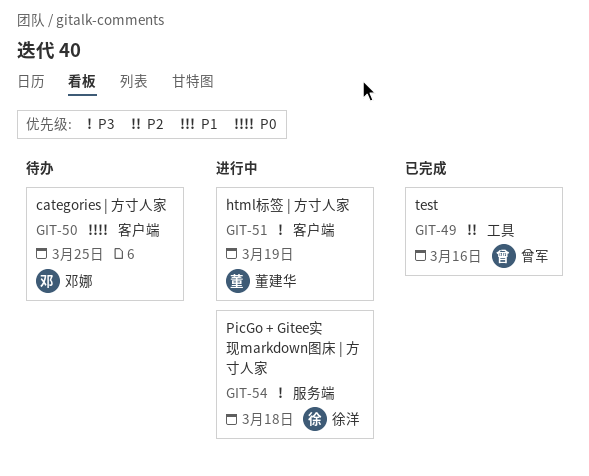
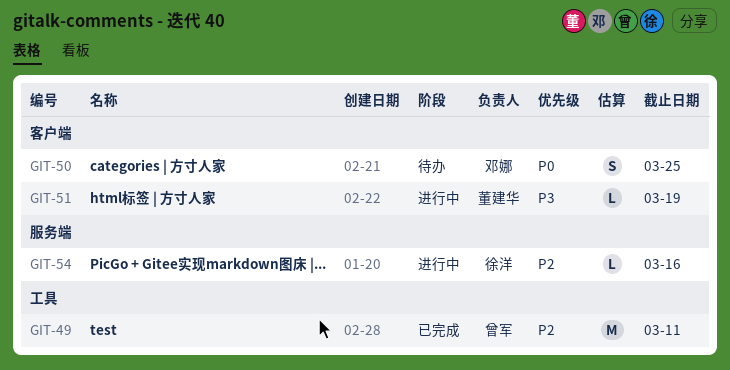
GIT-49, due: Mar 16 -> Mar 11
GIT-54, priority: P3 -> P2
GIT-54, due: Mar 18 -> Mar 16

